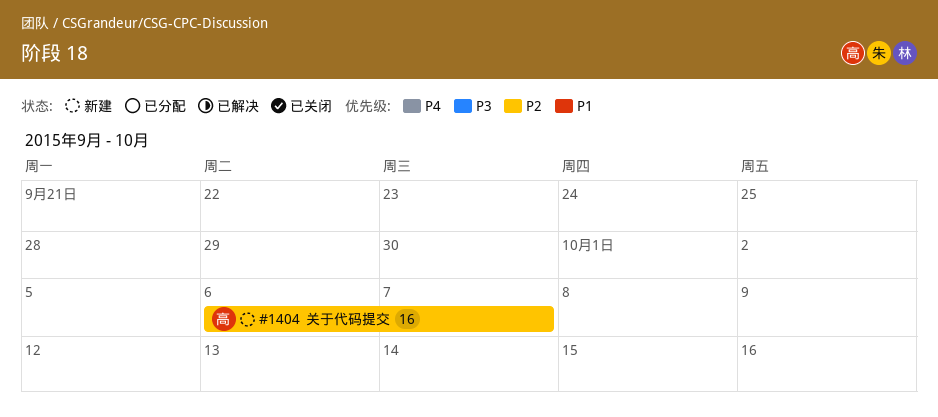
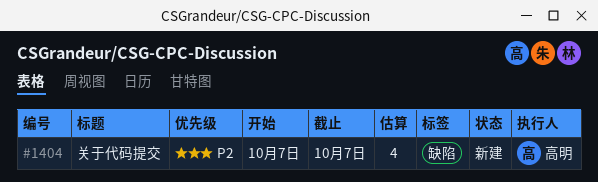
#1404, estimate: 16 -> 4
#1404, start: Oct 6 -> Oct 7

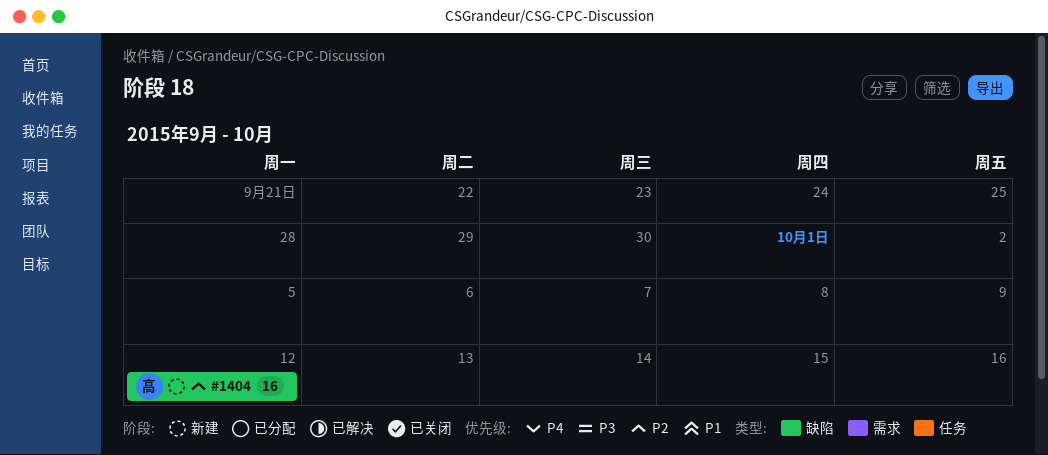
#1404, estimate: 4 -> 16
#1404, start: Oct 7 -> Oct 12
#1404, due: Oct 7 -> Oct 12

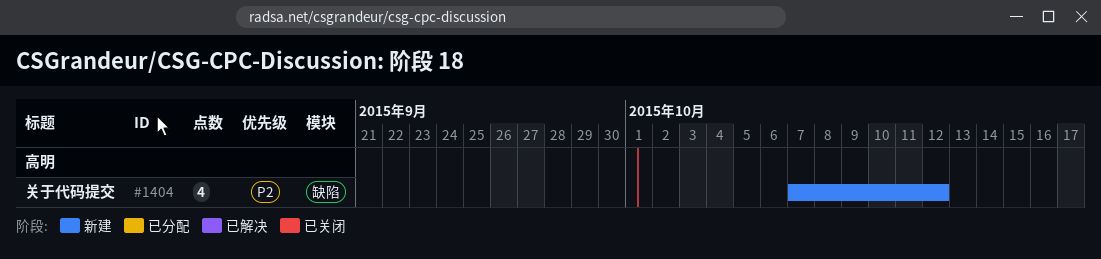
#1404, estimate: 16 -> 4
#1404, start: Oct 12 -> Oct 7

